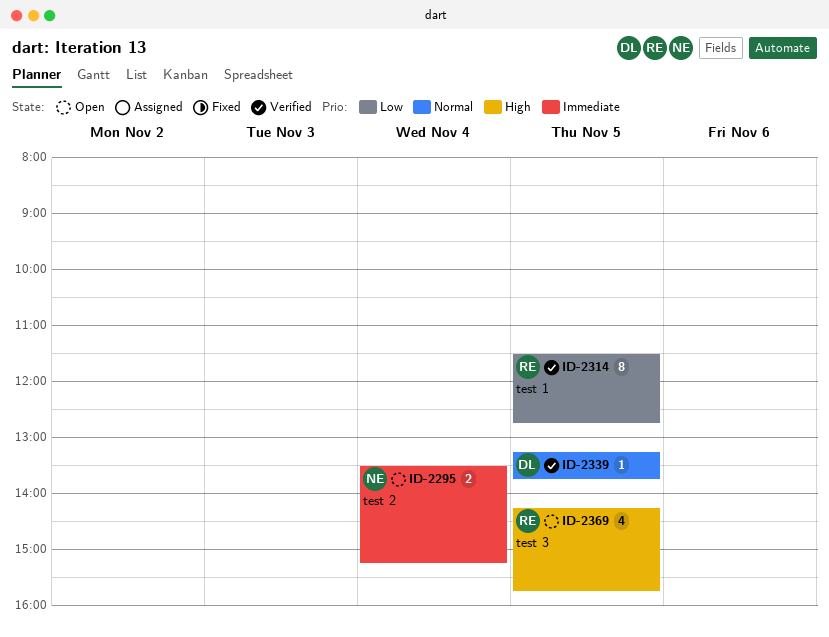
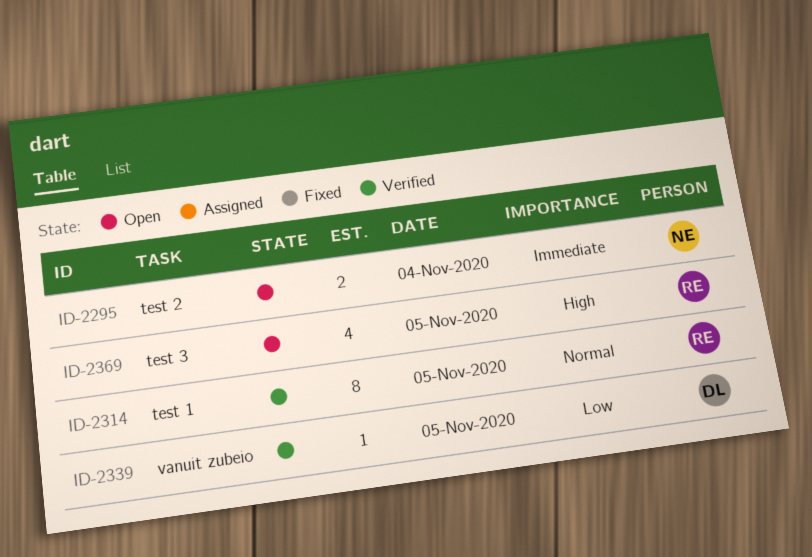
ID-2314, priority: Low -> Normal
ID-2339, priority: Normal -> Low

